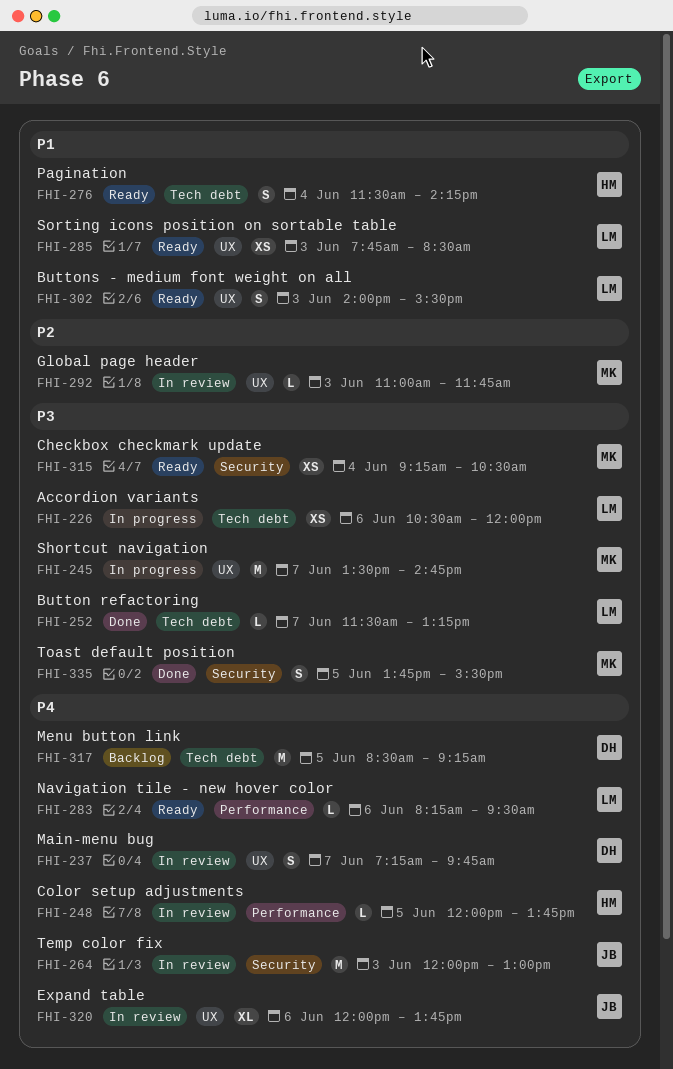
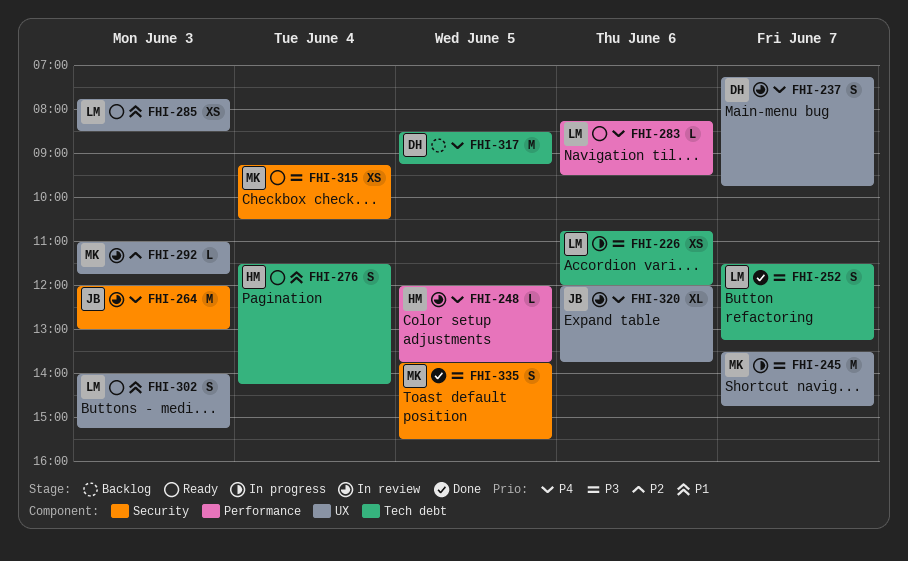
FHI-226, begins: 10:30 -> 10:45
FHI-252, estimate: L -> S
FHI-302, ends: 15:30 -> 15:15

